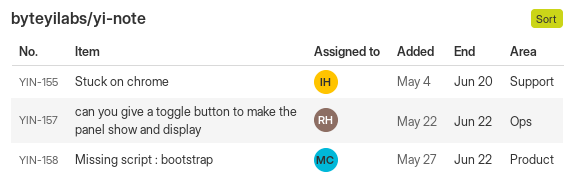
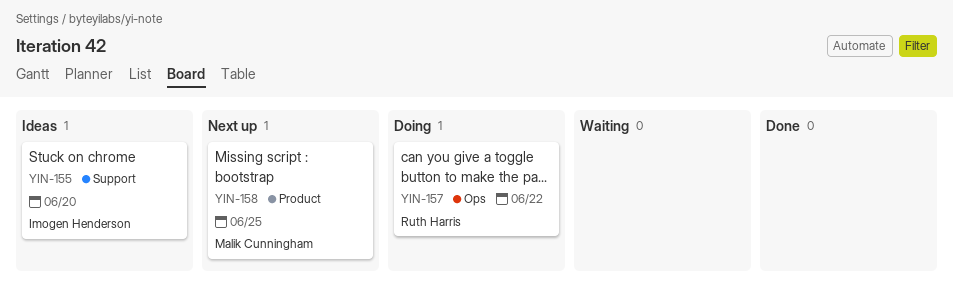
YIN-158, due: Jun 22 -> Jun 25

